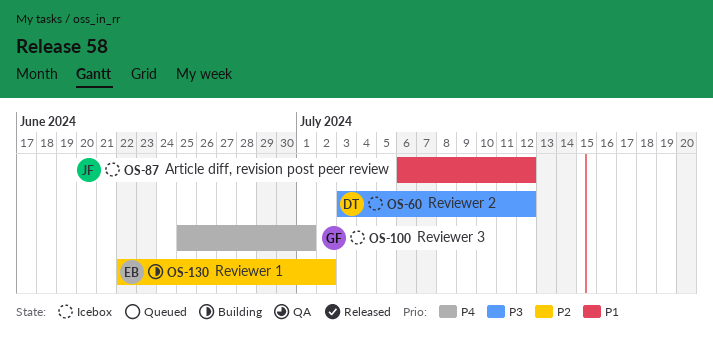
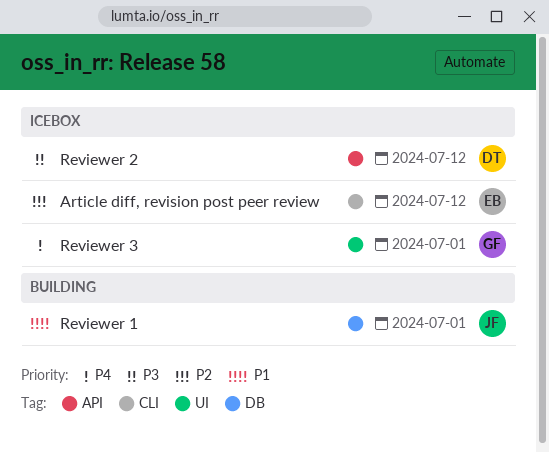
Article diff, revision post peer review, owner: JF -> EB
Article diff, revision post peer review, priority: P1 -> P2
Reviewer 1, owner: EB -> JF
Reviewer 1, priority: P2 -> P1
Reviewer 1, due: Jul 2 -> Jul 1

